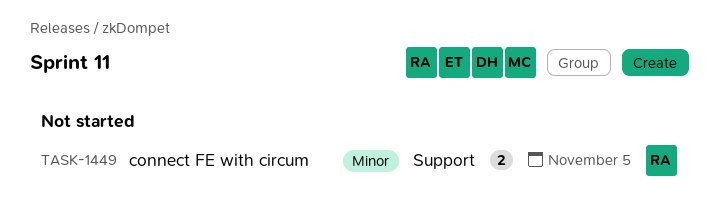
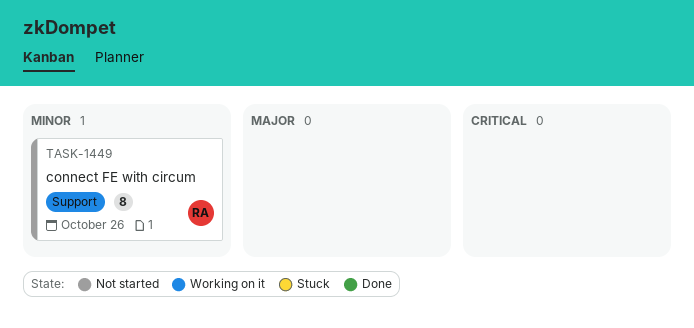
TASK-1449, estimate: 2 -> 8
TASK-1449, due: Nov 5 -> Oct 26

